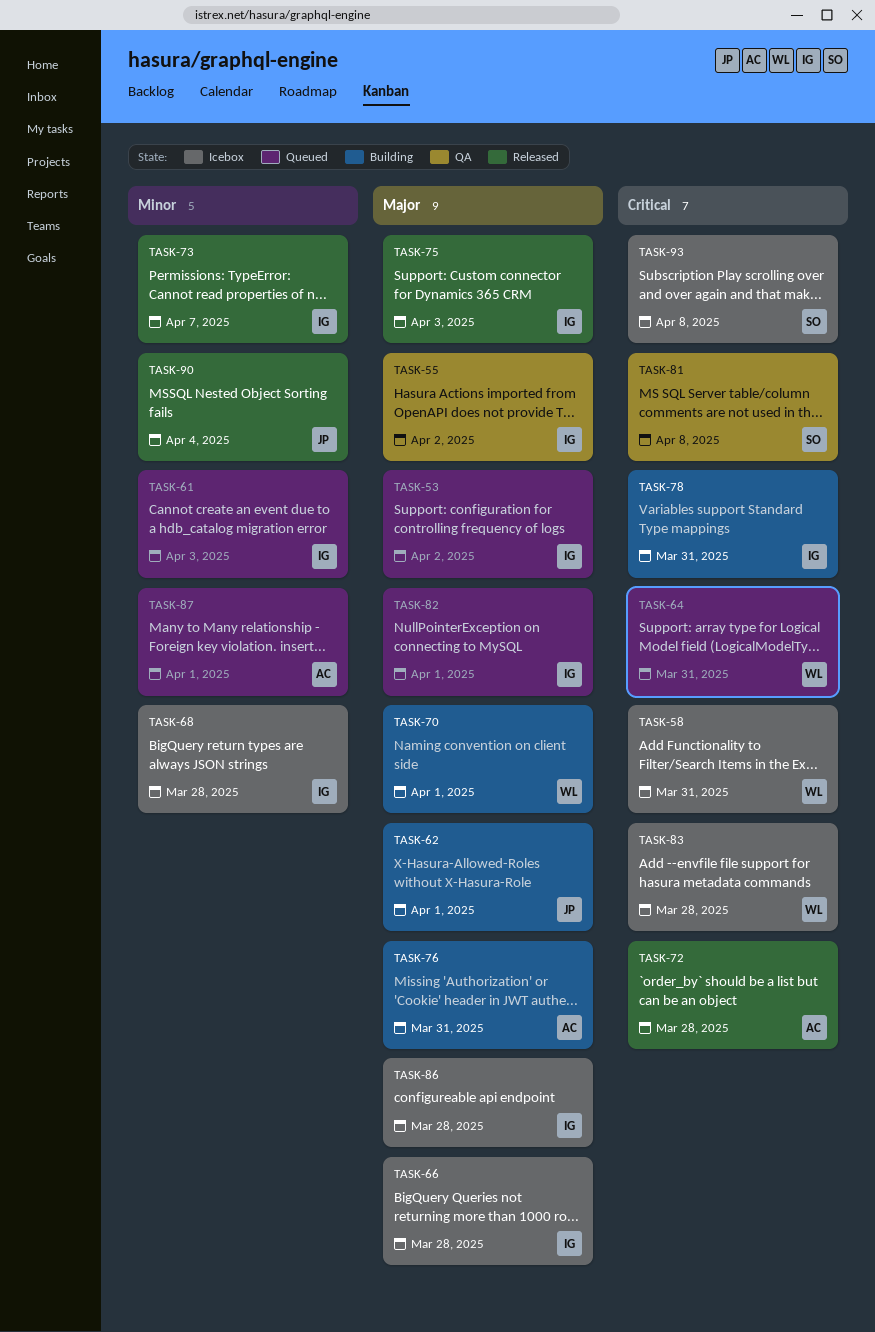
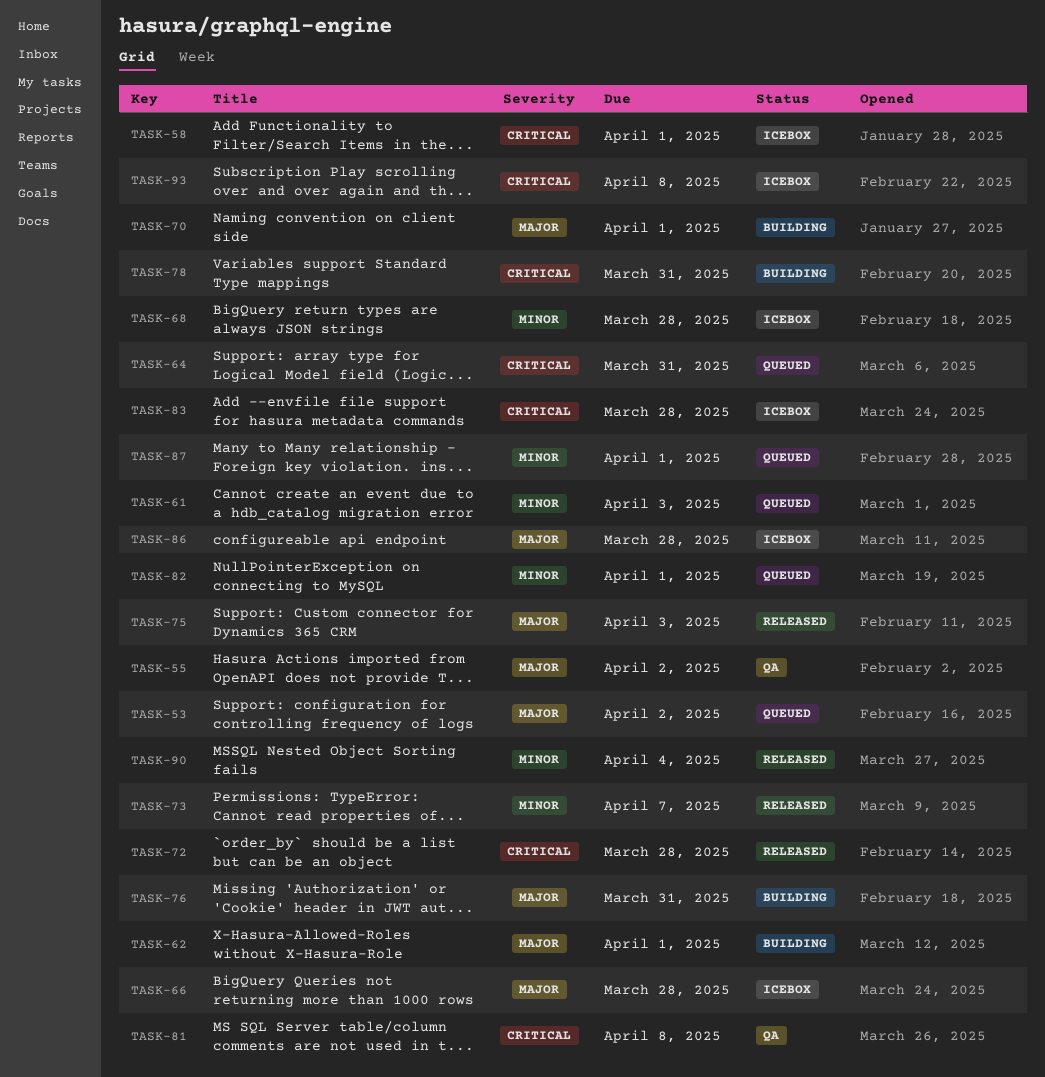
TASK-58, due: Mar 31 -> Apr 1
TASK-82, priority: Major -> Minor

